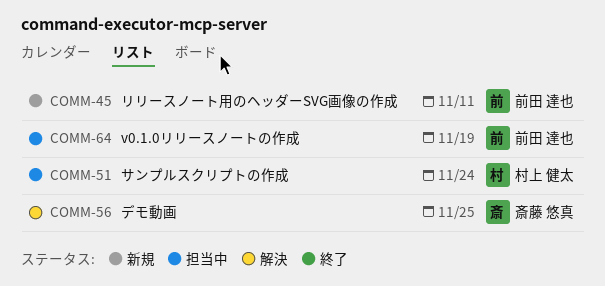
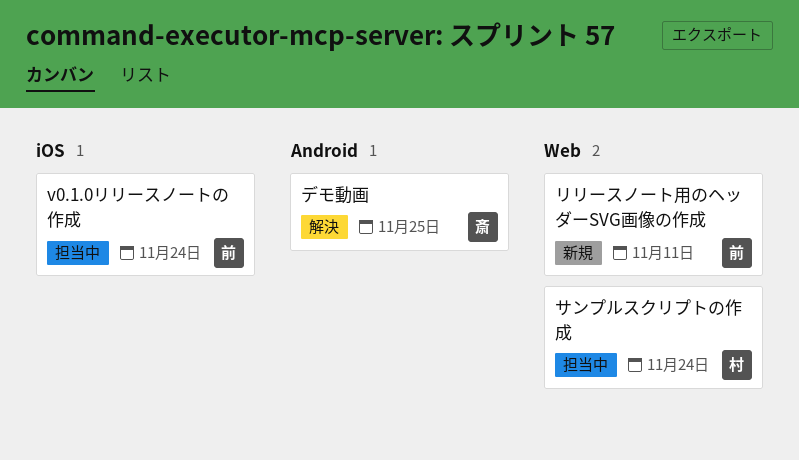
v0.1.0リリースノートの作成, due: Nov 19 -> Nov 24

